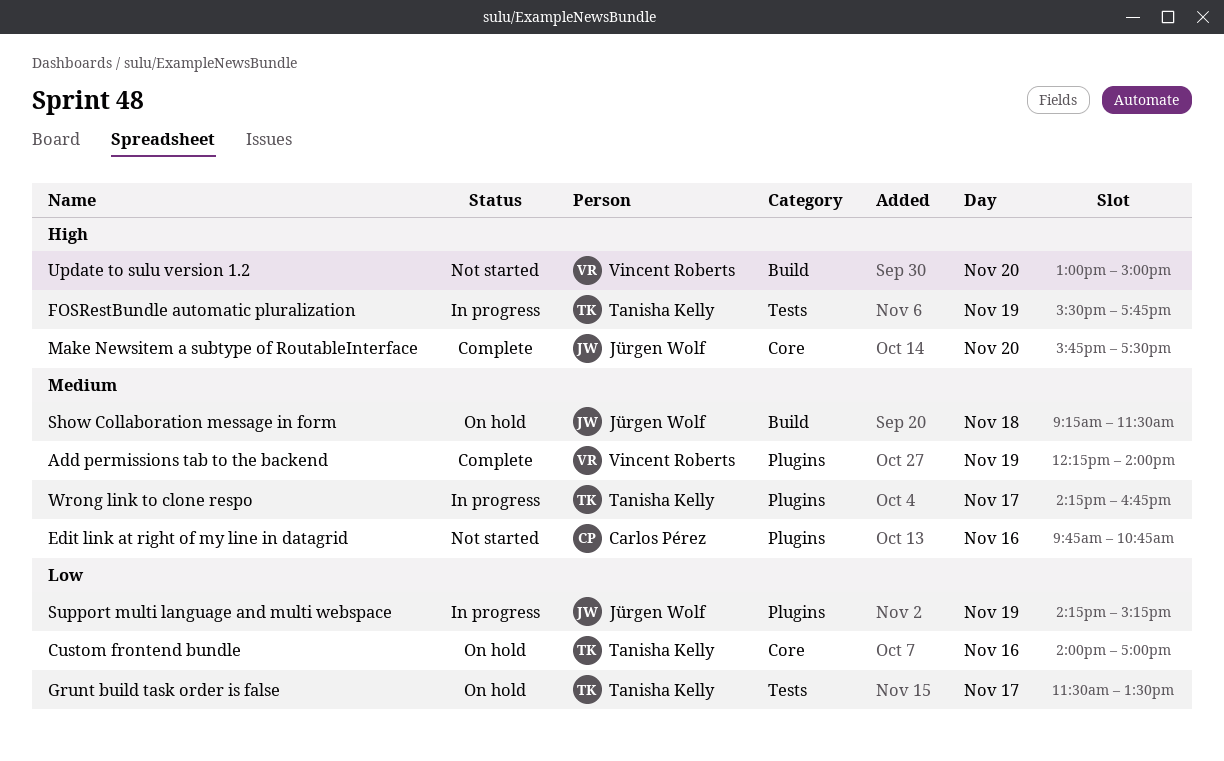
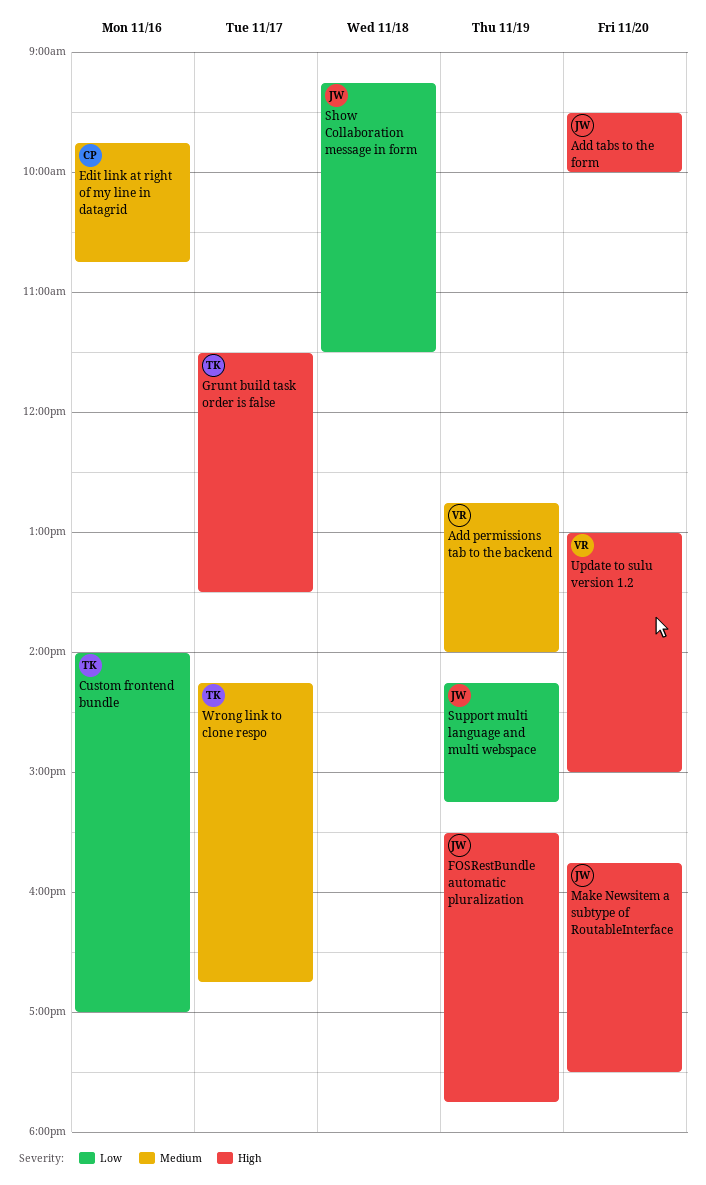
Add permissions tab to the backend, begins: 12:15 -> 12:45
Add tabs to the form: none -> present
FOSRestBundle automatic pluralization, owner: Tanisha Kelly -> Jürgen Wolf
Grunt build task order is false, priority: Low -> High
Show Collaboration message in form, priority: Medium -> Low

